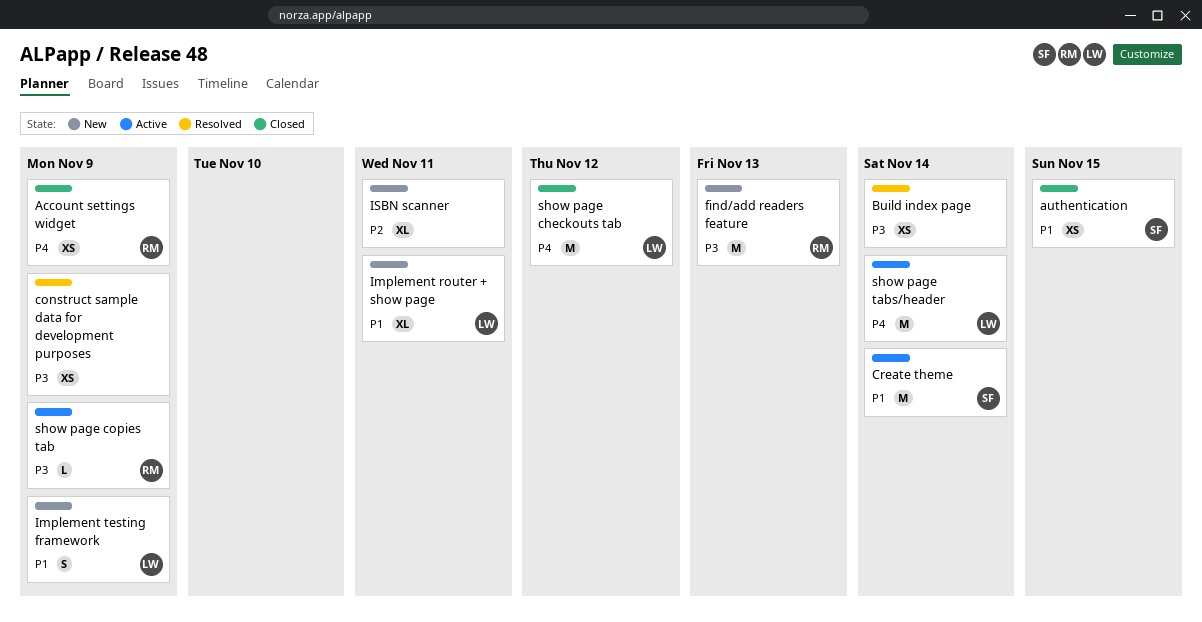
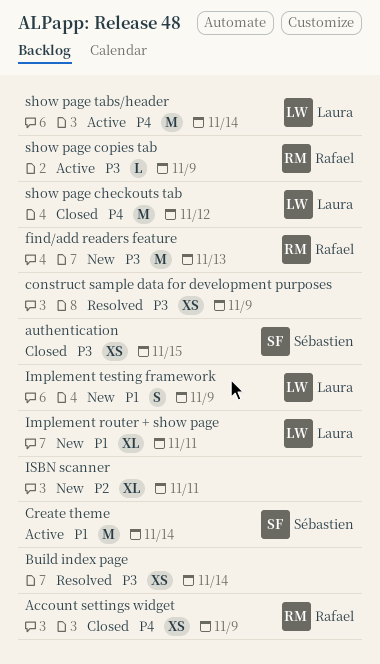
authentication, priority: P1 -> P3

